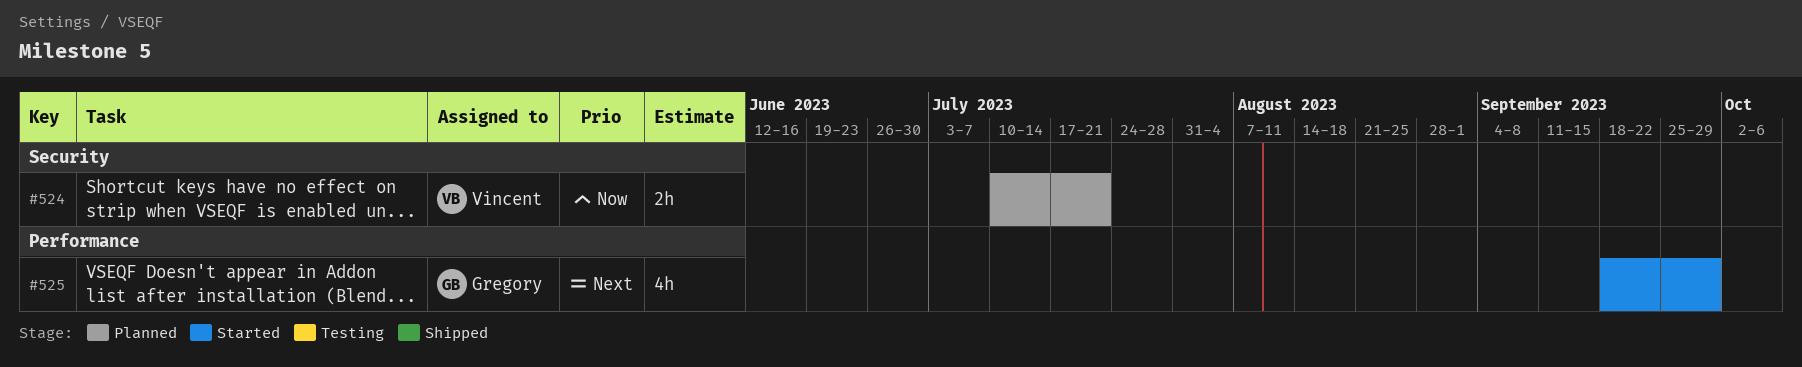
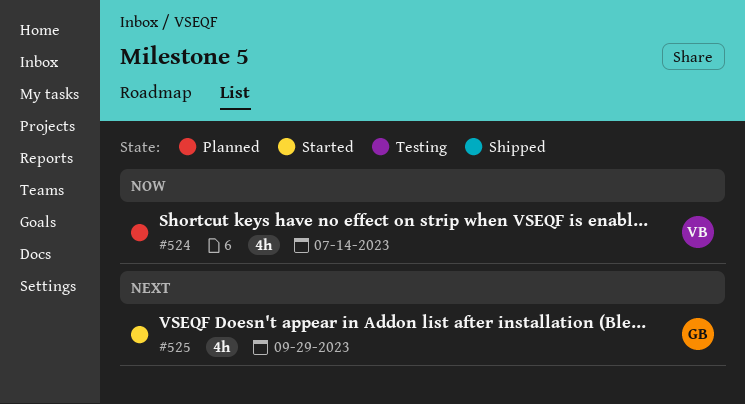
#524, estimate: 2h -> 4h
#524, due: Jul 21 -> Jul 14

